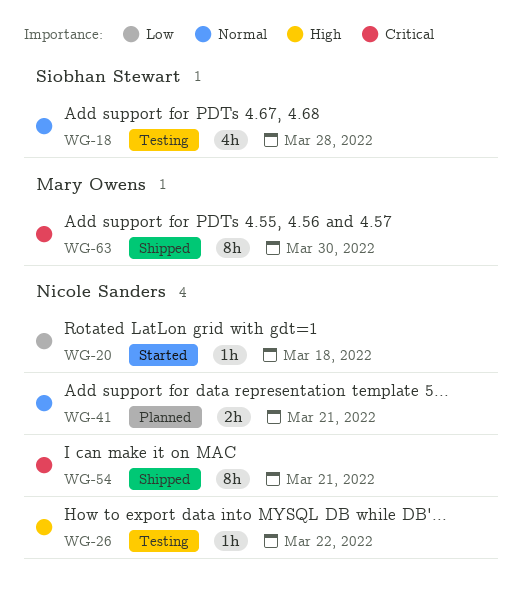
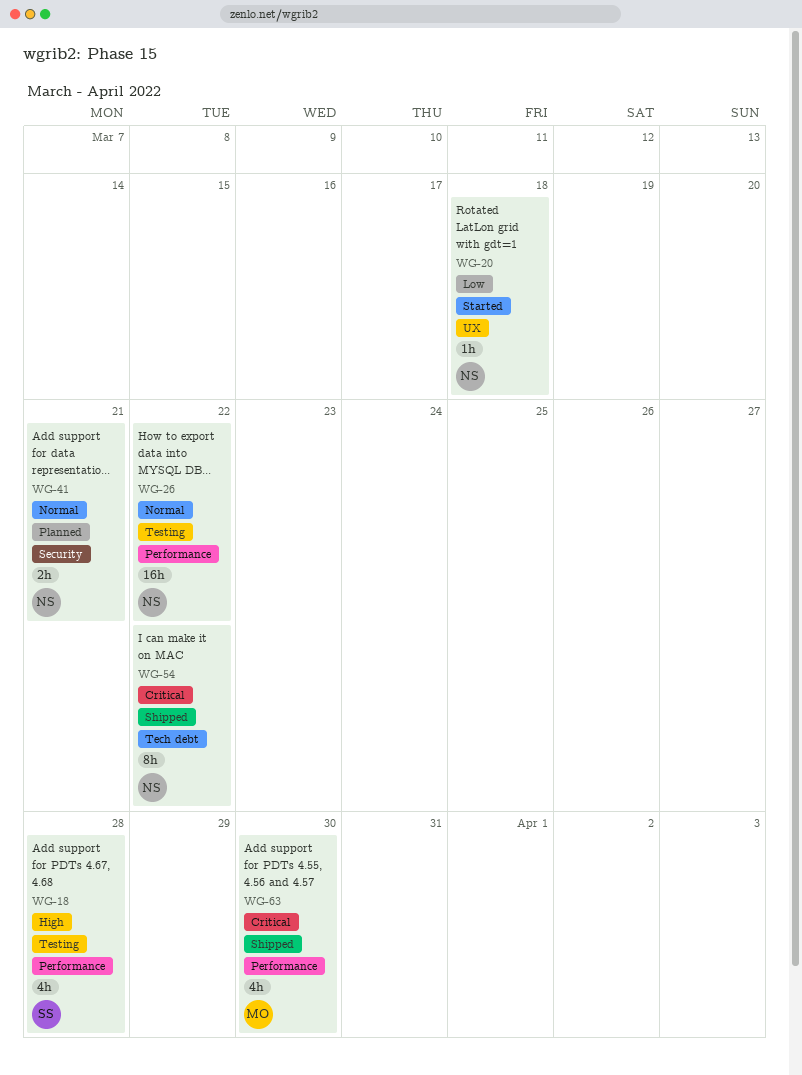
WG-18, priority: Normal -> High
WG-26, priority: High -> Normal
WG-26, estimate: 1h -> 16h
WG-54, due: Mar 21 -> Mar 22
WG-63, estimate: 8h -> 4h

